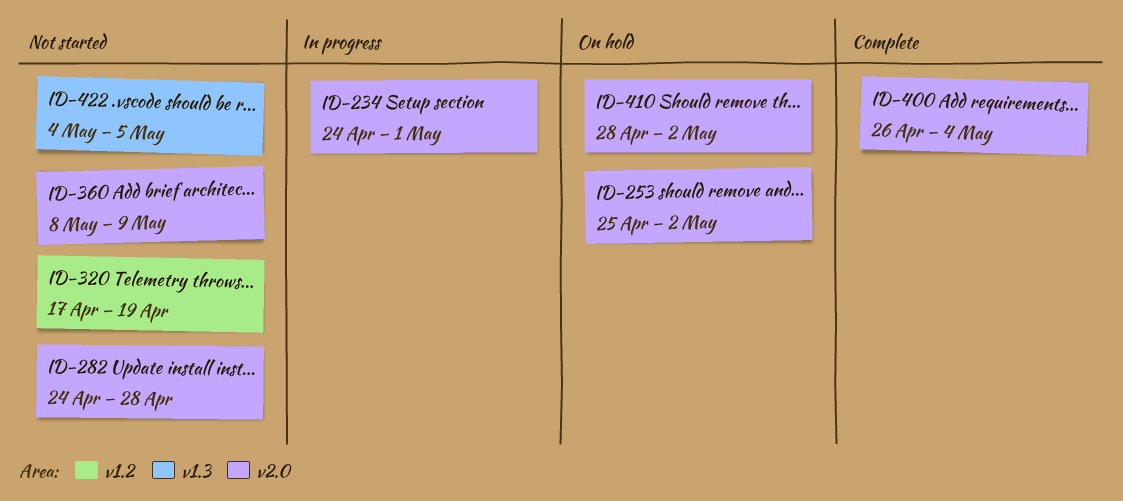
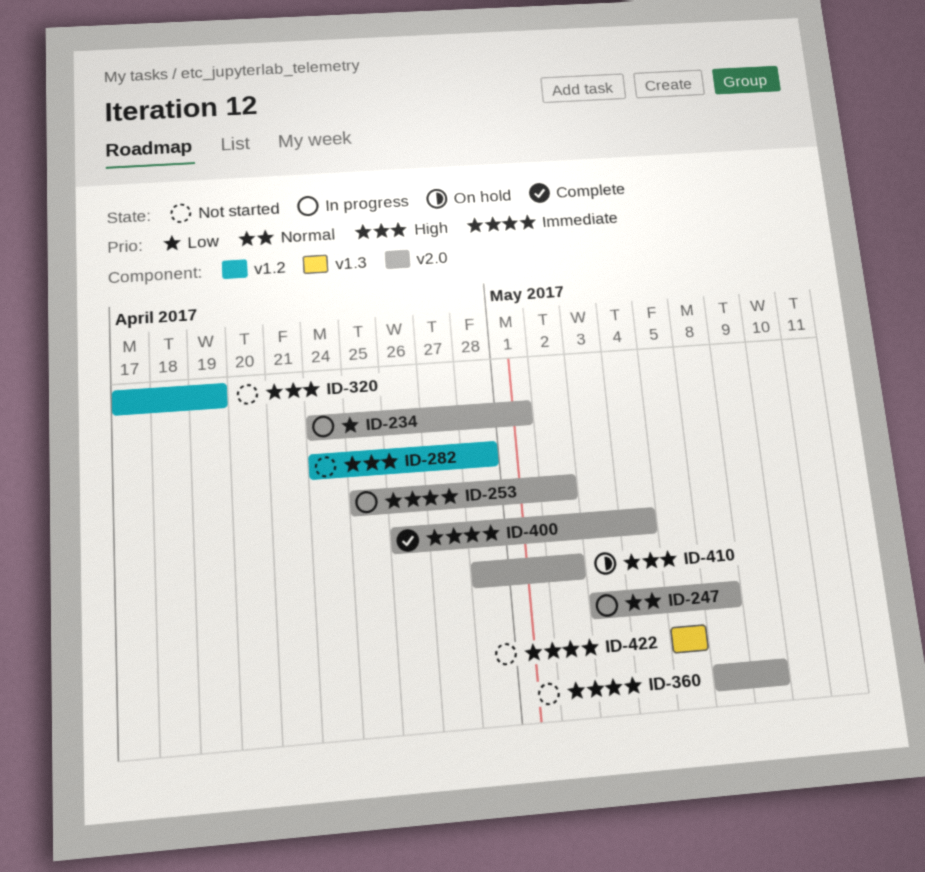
ID-247: none -> present
ID-253, status: On hold -> In progress
ID-282, label: v2.0 -> v1.2
ID-422, start: May 4 -> May 5

